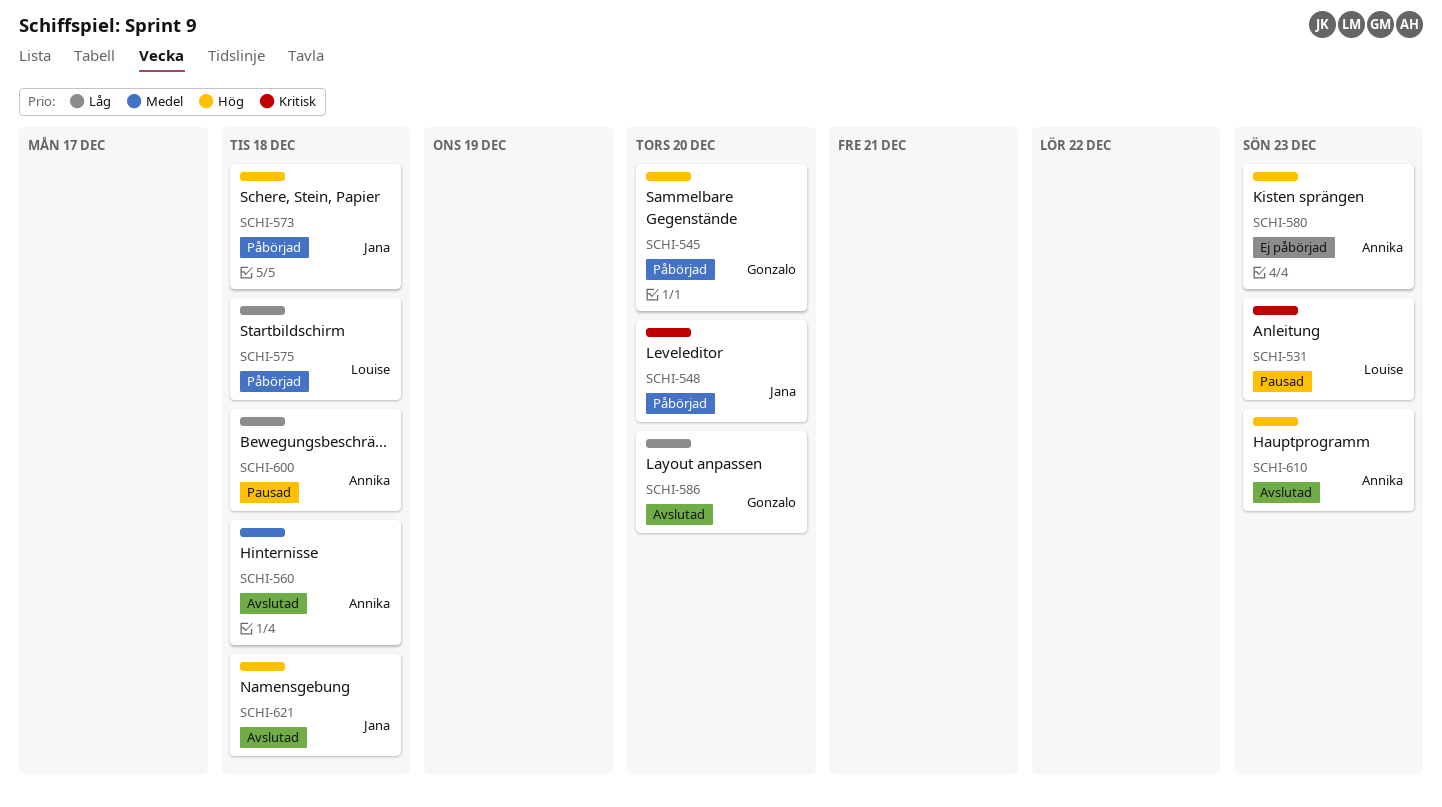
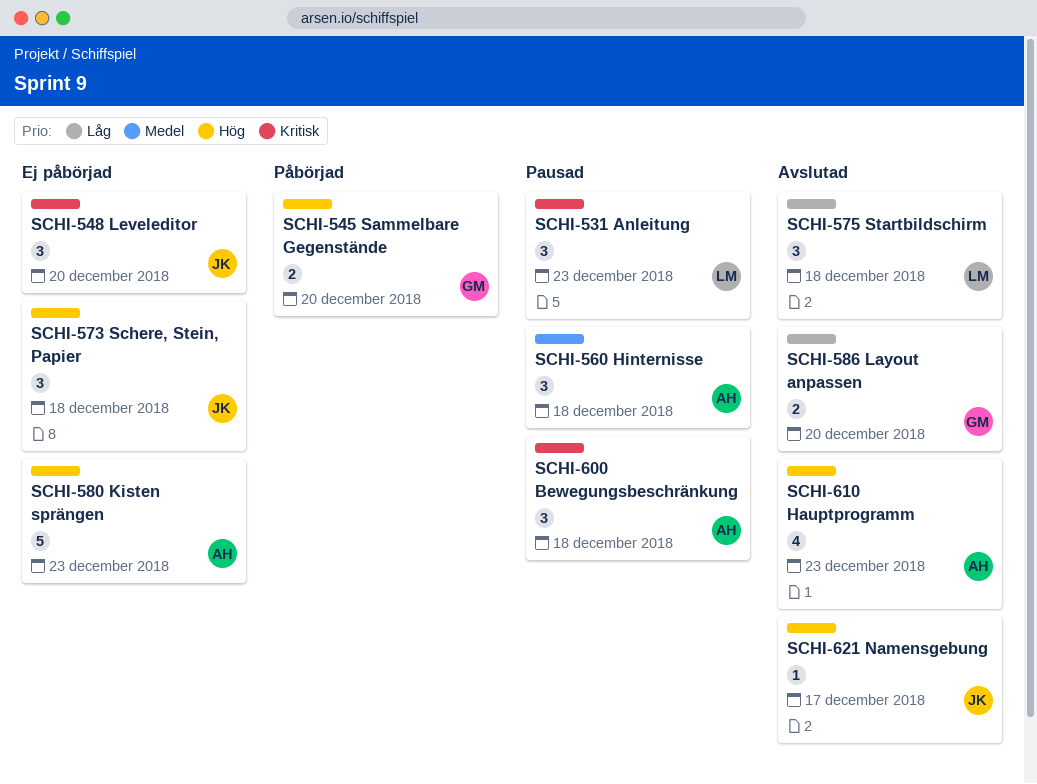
SCHI-548, status: Påbörjad -> Ej påbörjad
SCHI-560, status: Avslutad -> Pausad
SCHI-573, status: Påbörjad -> Ej påbörjad
SCHI-575, status: Påbörjad -> Avslutad
SCHI-600, priority: Låg -> Kritisk
SCHI-621, due: Dec 18 -> Dec 17

